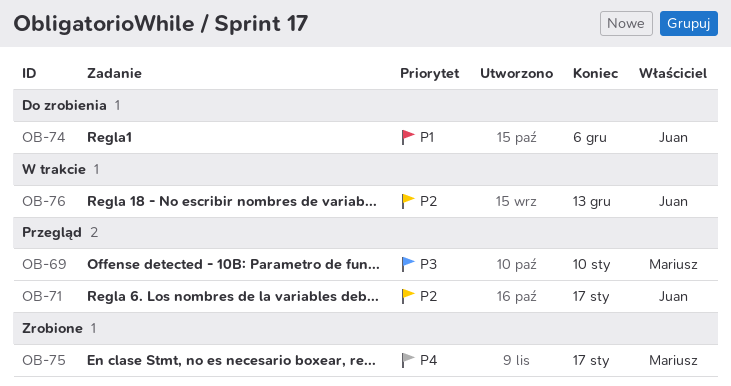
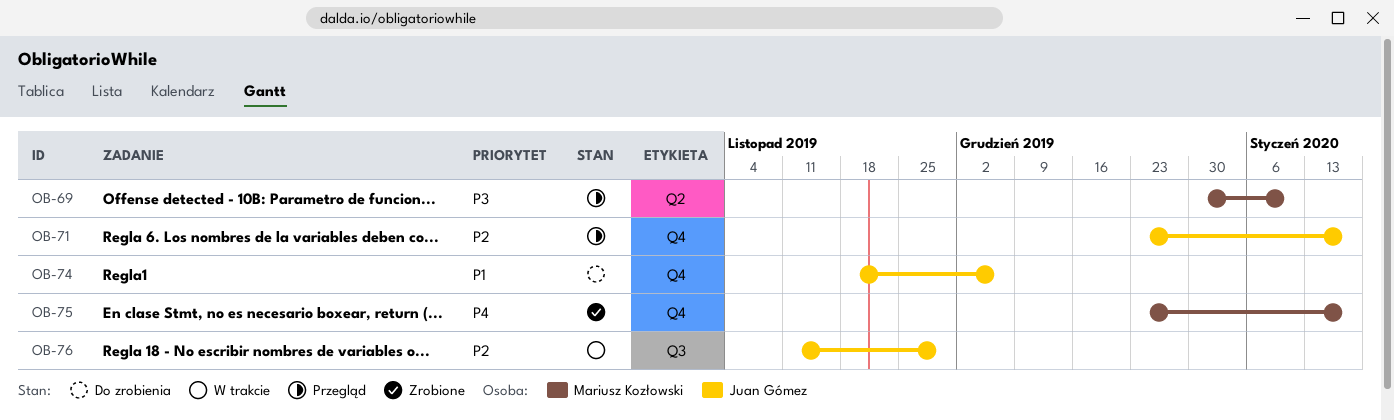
OB-76, due: Dec 13 -> Nov 29

